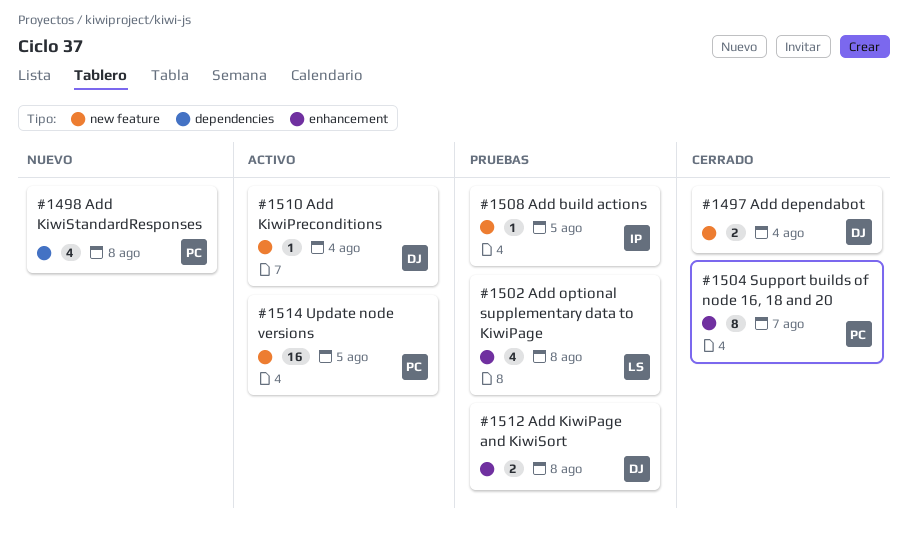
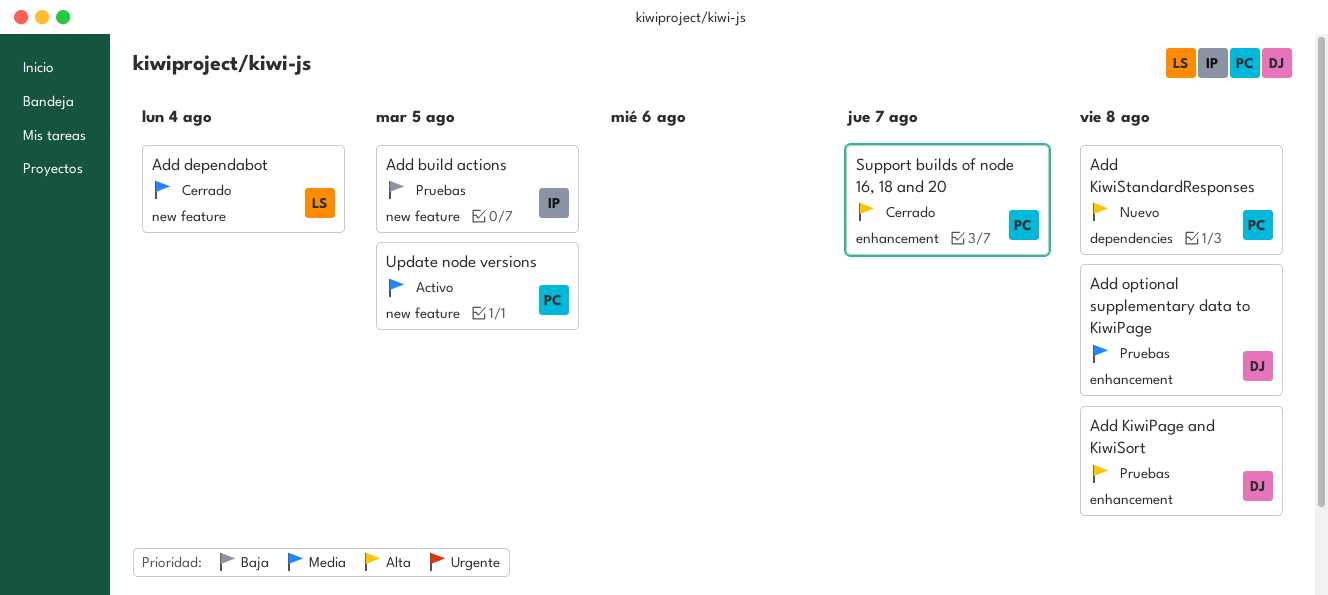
Add dependabot, owner: DJ -> LS
Add KiwiPreconditions: present -> none
Add optional supplementary data to KiwiPage, owner: LS -> DJ

